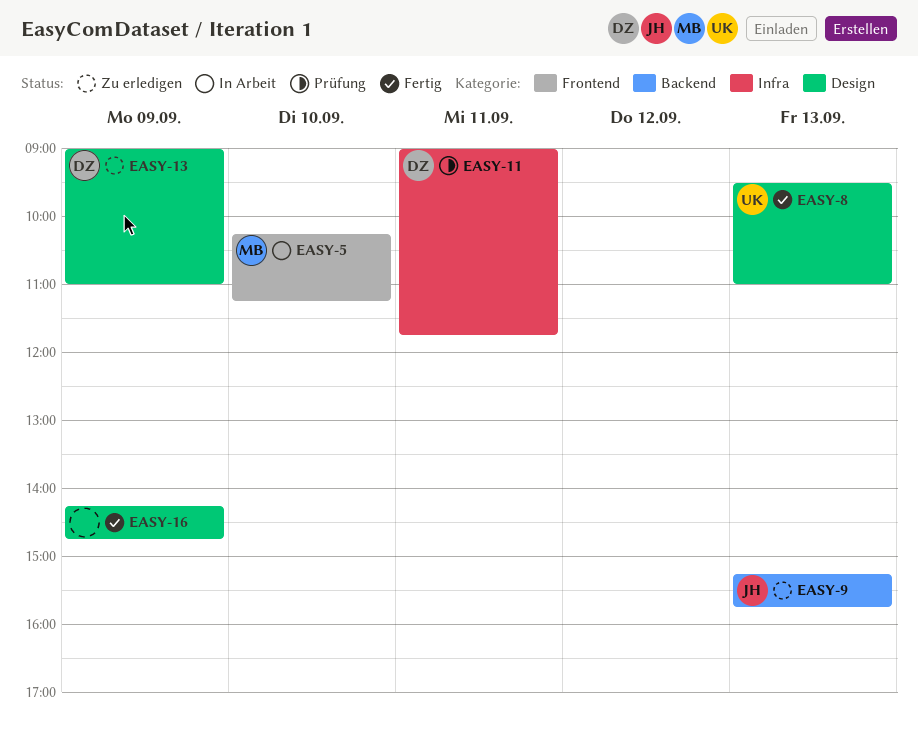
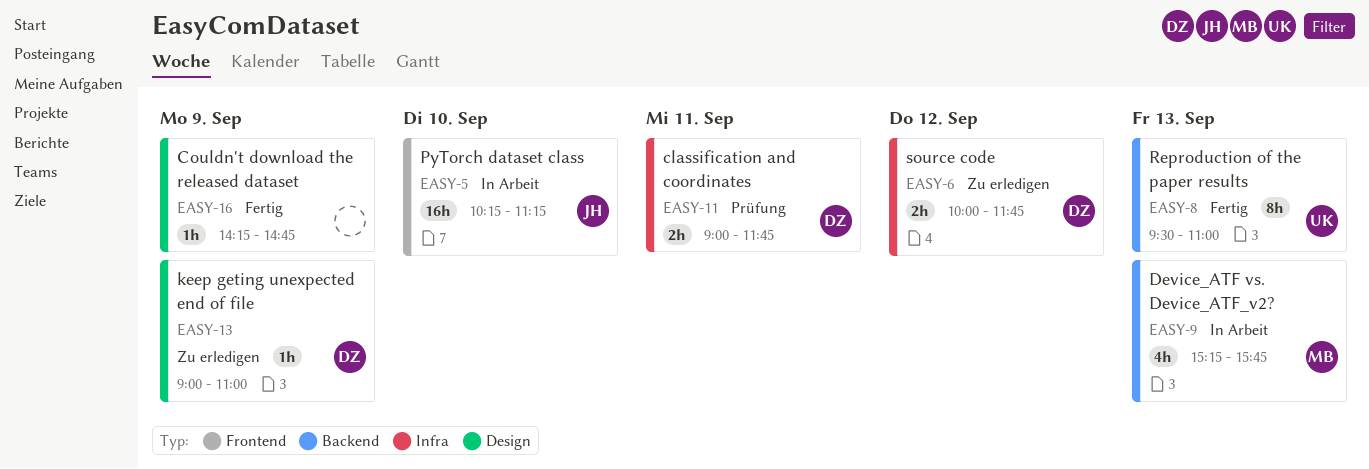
EASY-5, owner: MB -> JH
EASY-6: none -> present
EASY-8, label: Design -> Backend
EASY-9, status: Zu erledigen -> In Arbeit
EASY-9, owner: JH -> MB

